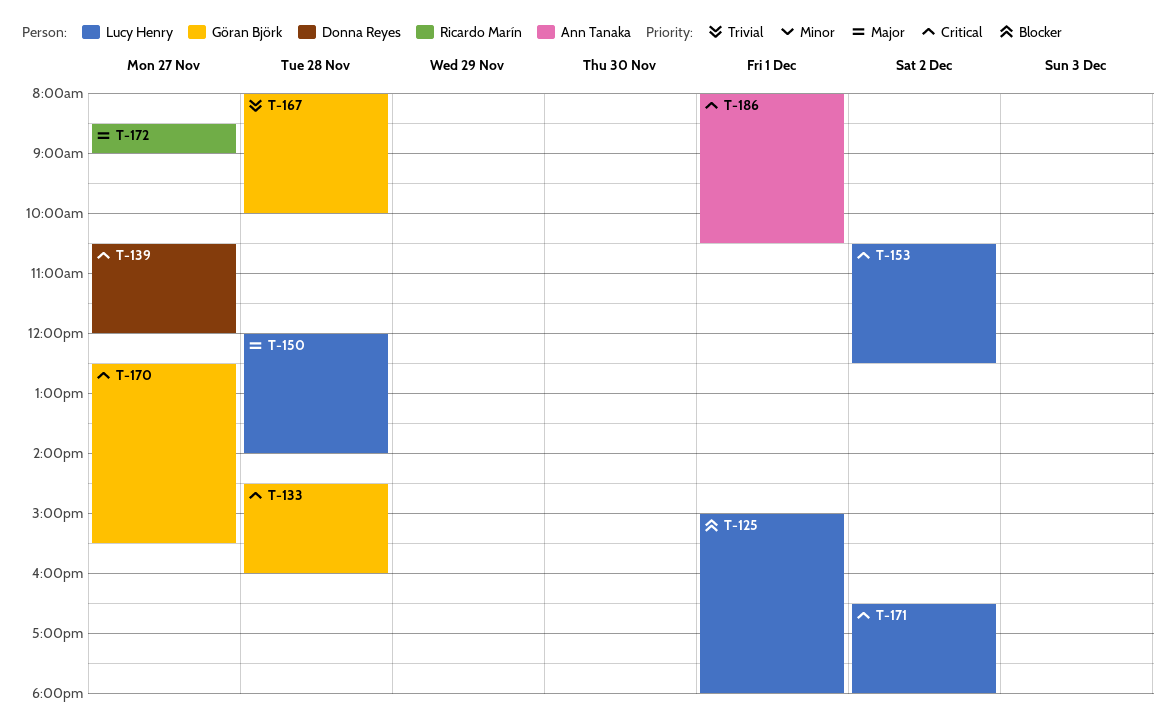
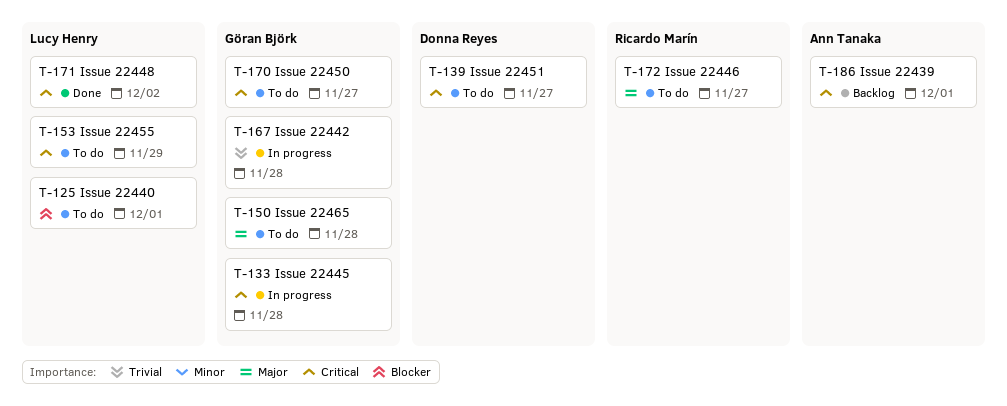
T-150, owner: Lucy Henry -> Göran Björk
T-153, day: Dec 2 -> Nov 29

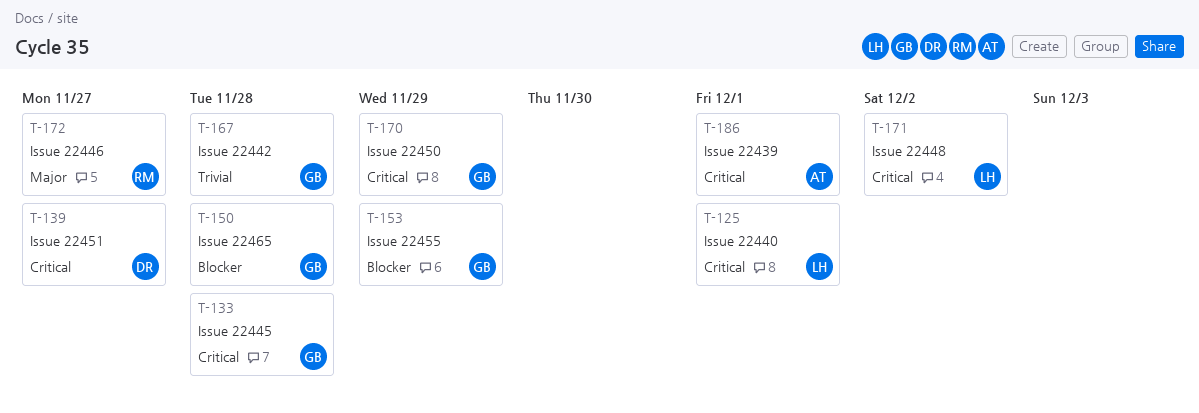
T-125, priority: Blocker -> Critical
T-150, priority: Major -> Blocker
T-153, owner: Lucy Henry -> Göran Björk
T-153, priority: Critical -> Blocker
T-170, day: Nov 27 -> Nov 29

